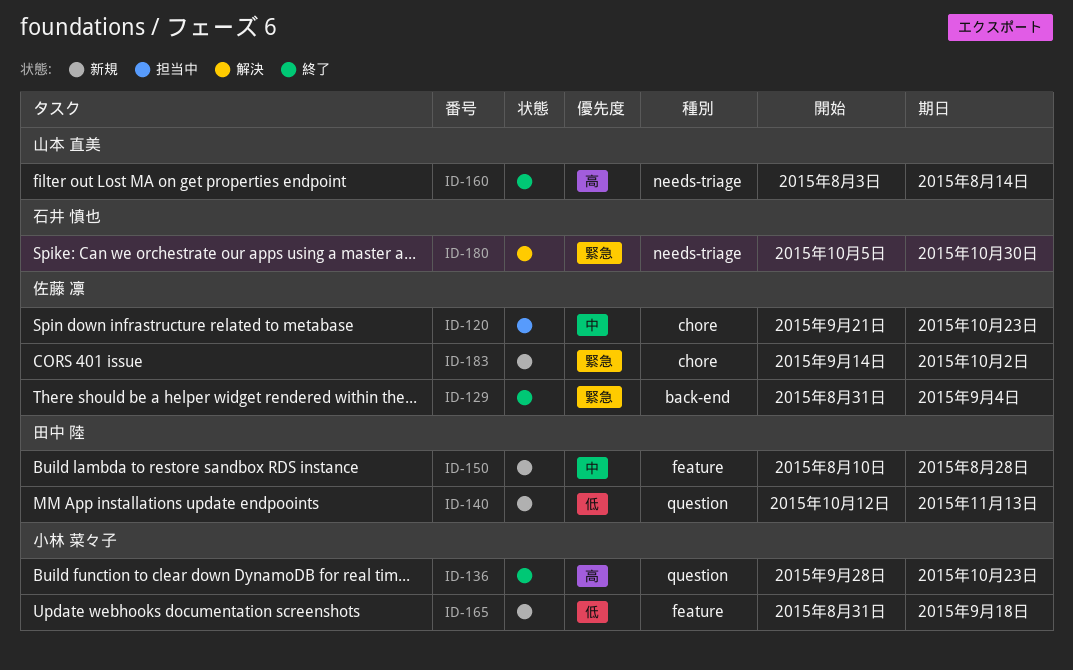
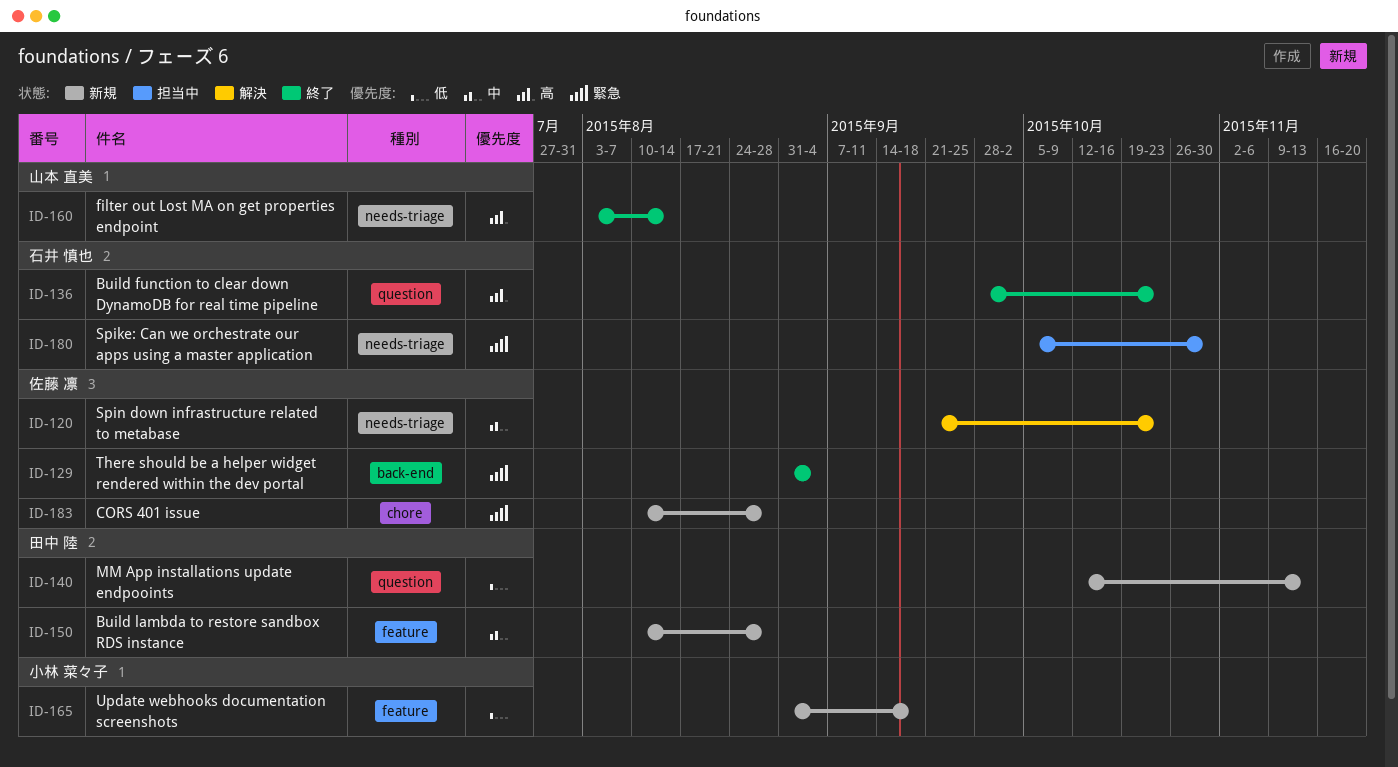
ID-120, status: 担当中 -> 解決
ID-120, label: chore -> needs-triage
ID-136, owner: 小林 菜々子 -> 石井 慎也
ID-180, status: 解決 -> 担当中
ID-183, start: Sep 14 -> Aug 10
ID-183, due: Oct 2 -> Aug 28

